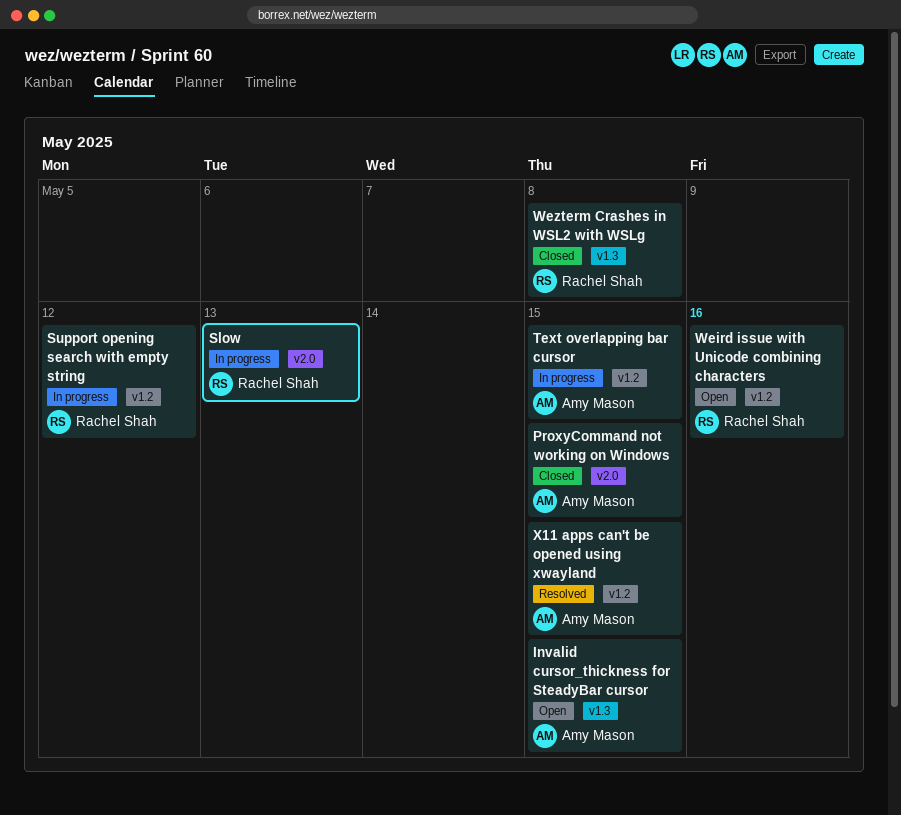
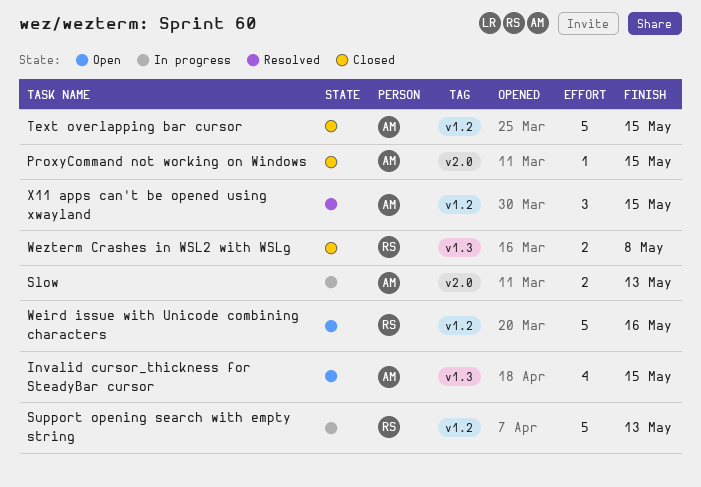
Slow, owner: Rachel Shah -> Amy Mason
Support opening search with empty string, due: May 12 -> May 13
Text overlapping bar cursor, status: In progress -> Closed

